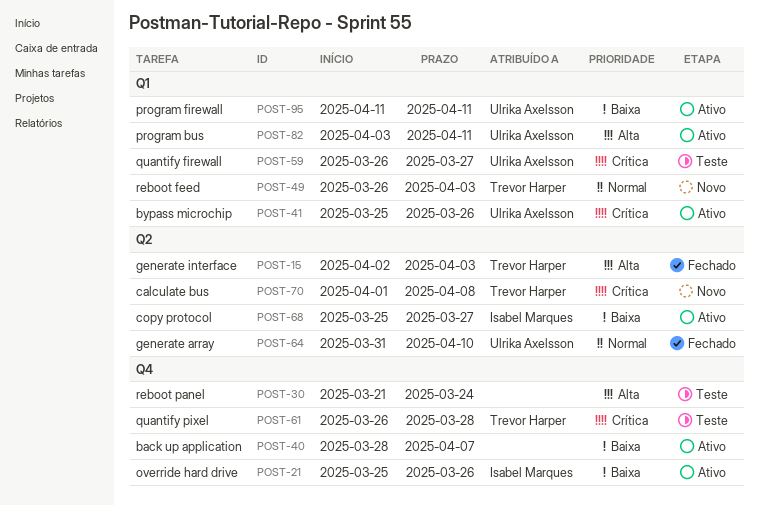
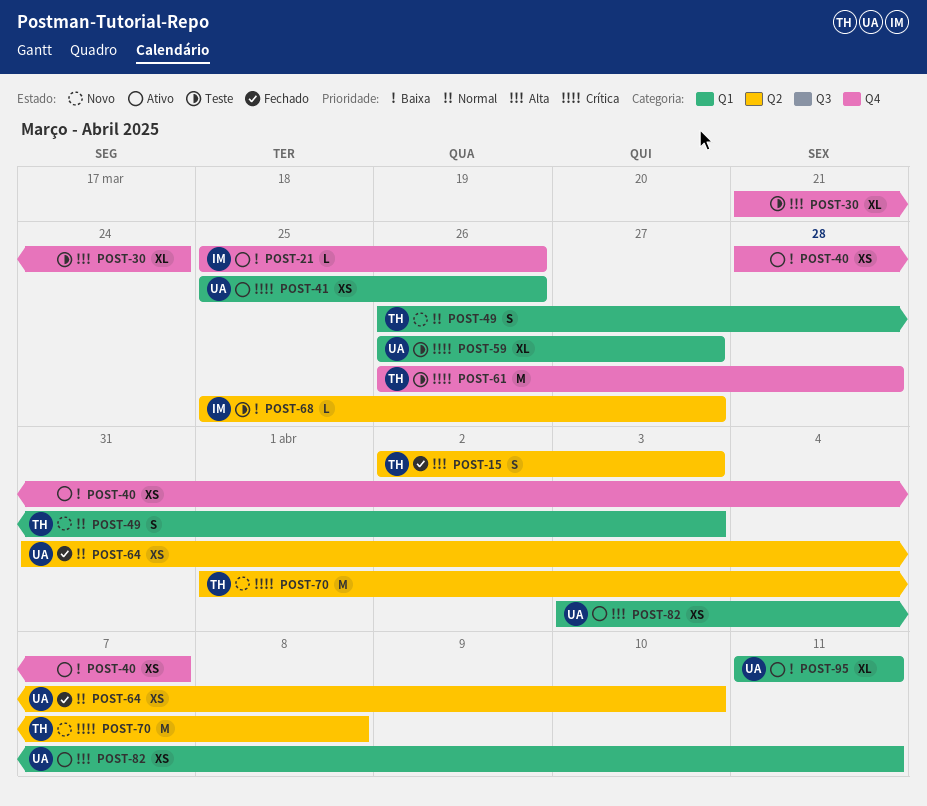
POST-68, status: Ativo -> Teste

